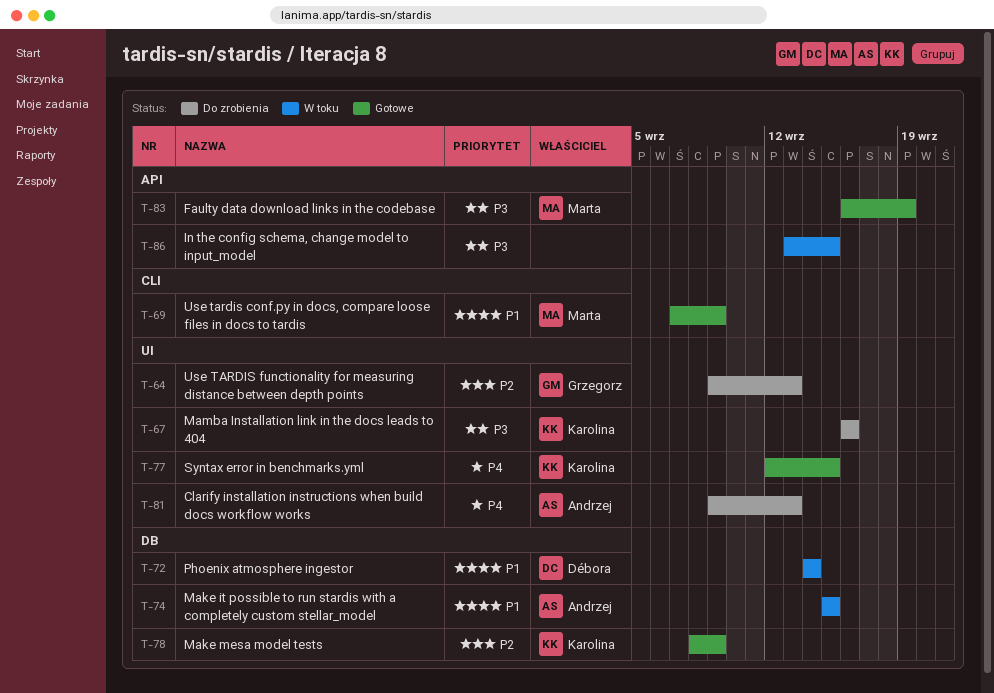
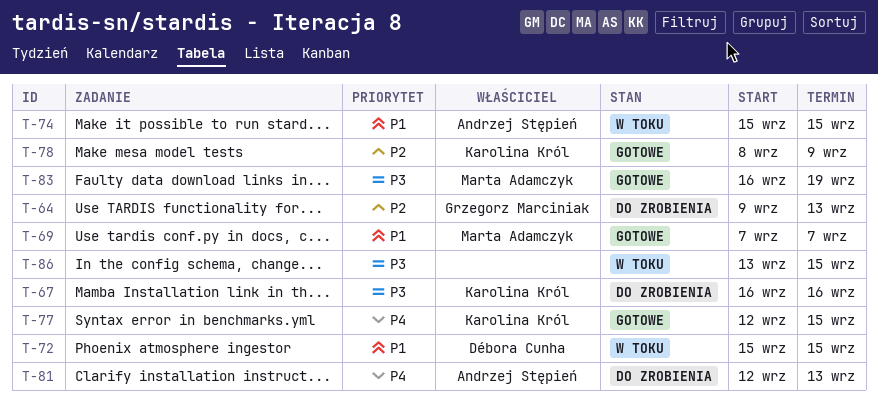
T-69, due: Sep 9 -> Sep 7
T-72, start: Sep 14 -> Sep 15
T-72, due: Sep 14 -> Sep 15
T-81, start: Sep 9 -> Sep 12

